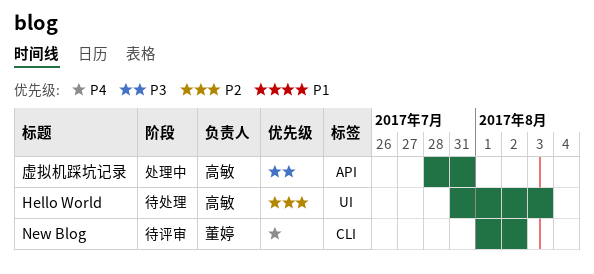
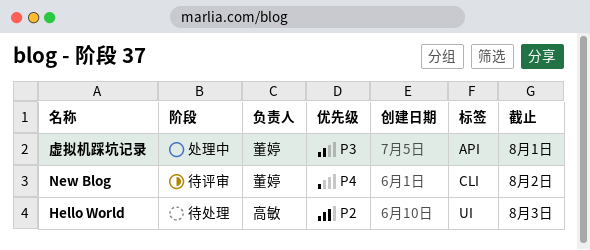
虚拟机踩坑记录, owner: 高敏 -> 董婷
虚拟机踩坑记录, due: Jul 31 -> Aug 1

